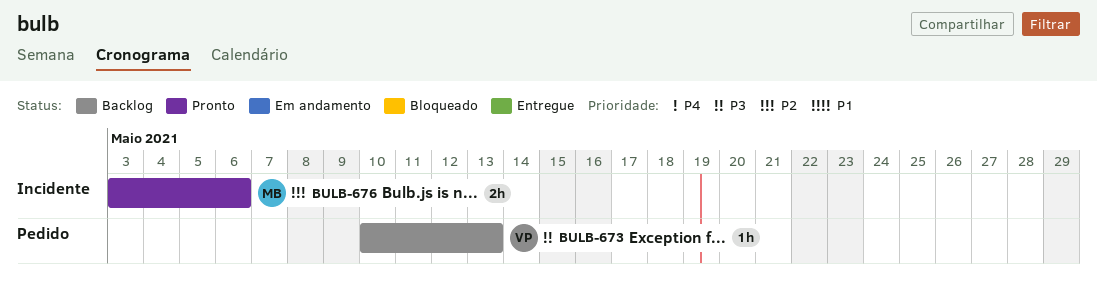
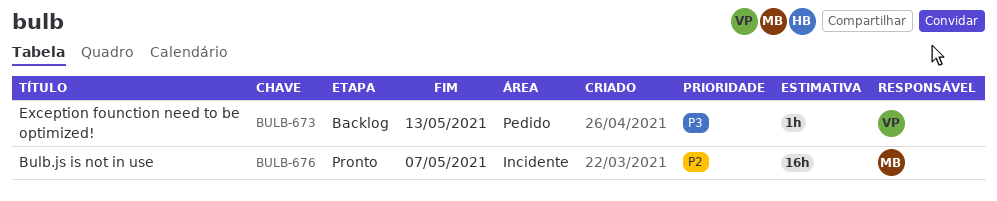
BULB-676, estimate: 2h -> 16h
BULB-676, due: May 6 -> May 7

